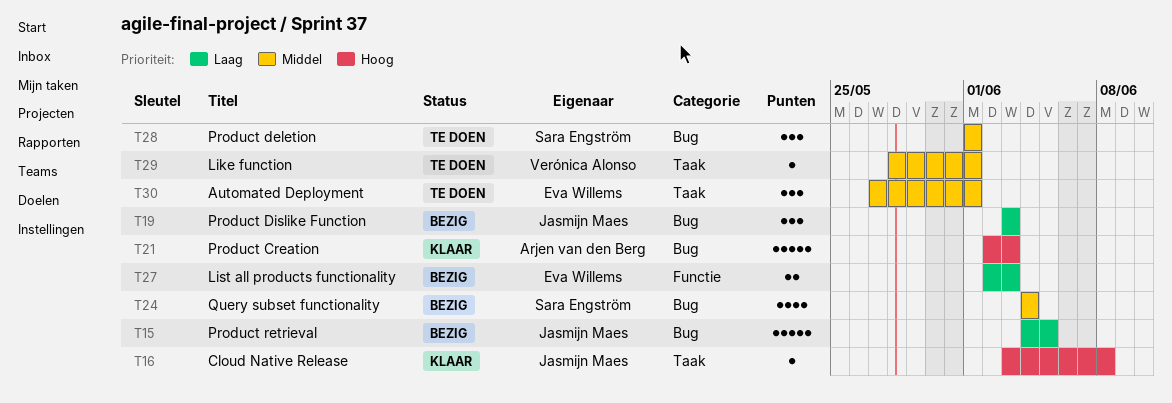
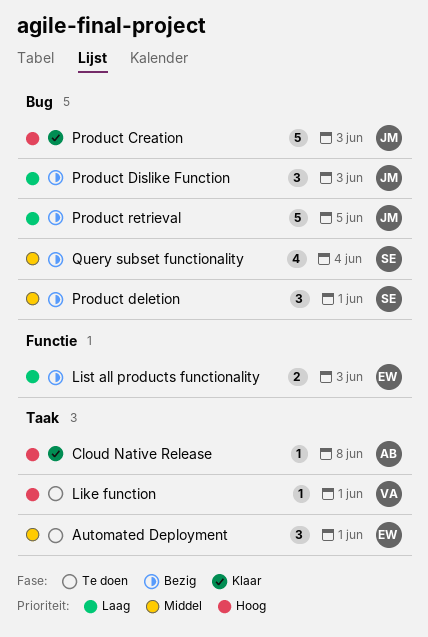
Cloud Native Release, owner: Jasmijn Maes -> Arjen van den Berg
Like function, priority: Middel -> Hoog
Product Creation, owner: Arjen van den Berg -> Jasmijn Maes
Product deletion, status: Te doen -> Bezig

